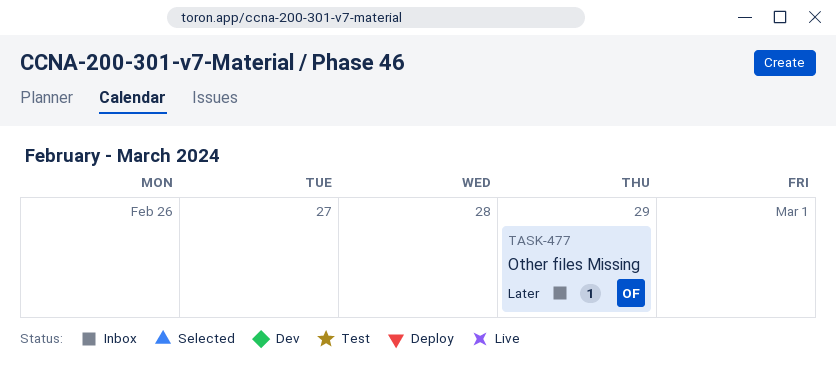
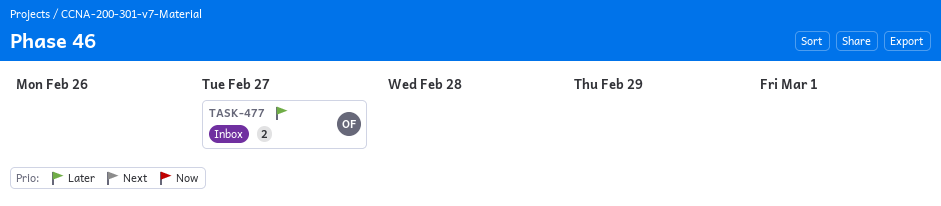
TASK-477, estimate: 1 -> 2
TASK-477, due: Feb 29 -> Feb 27

